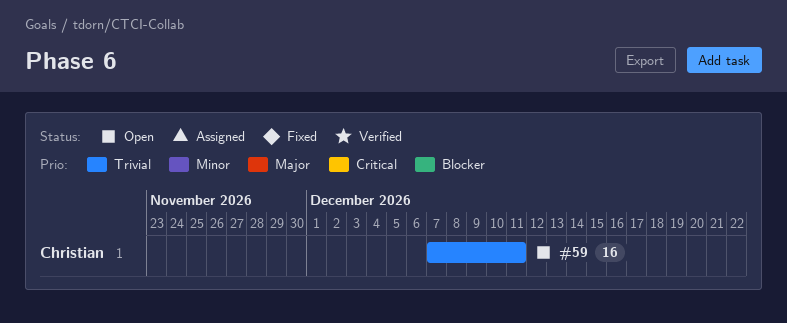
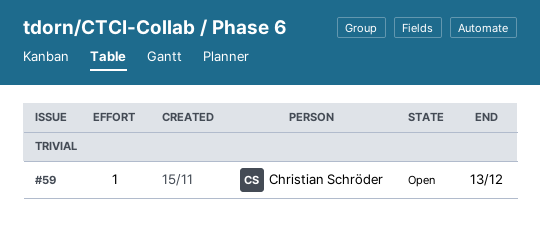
#59, estimate: 16 -> 1
#59, due: Dec 11 -> Dec 13

